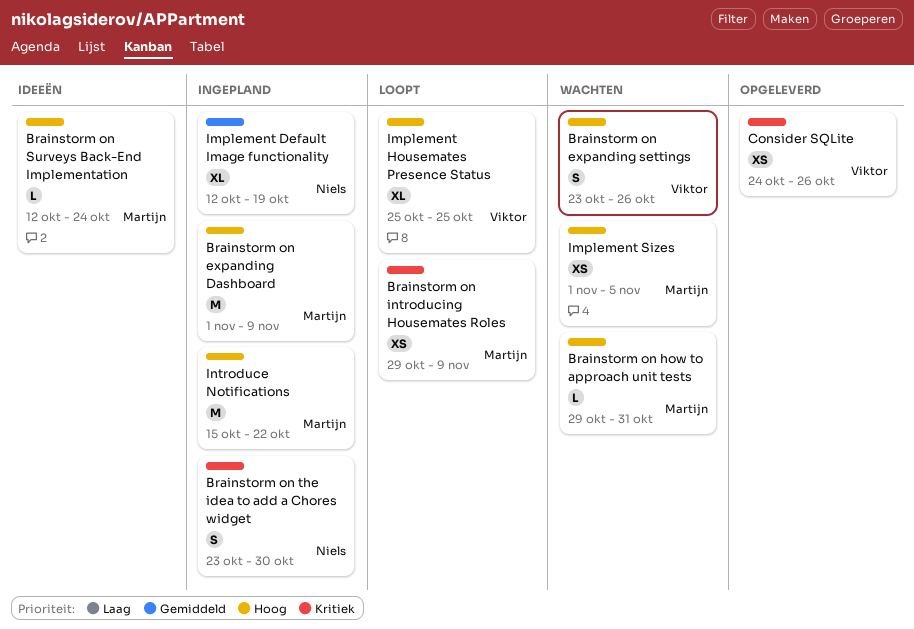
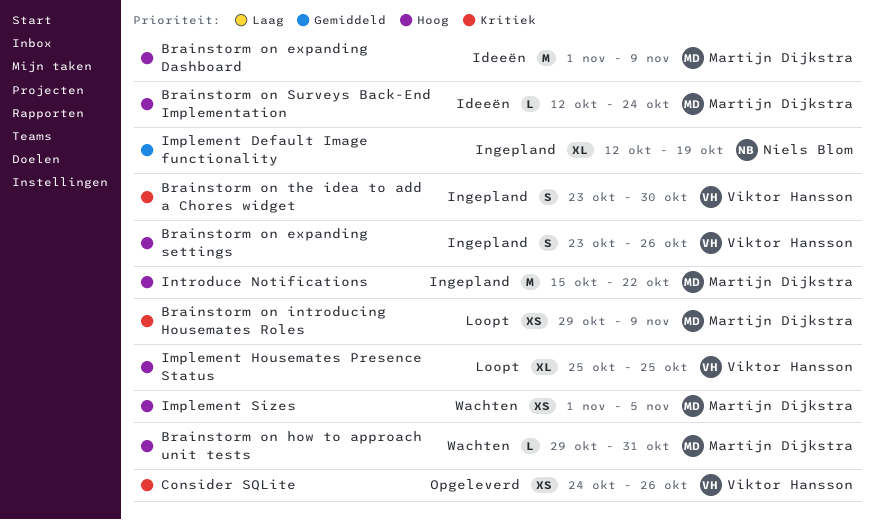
Brainstorm on expanding Dashboard, status: Ingepland -> Ideeën
Brainstorm on expanding settings, status: Wachten -> Ingepland
Brainstorm on the idea to add a Chores widget, owner: Niels Blom -> Viktor Hansson

